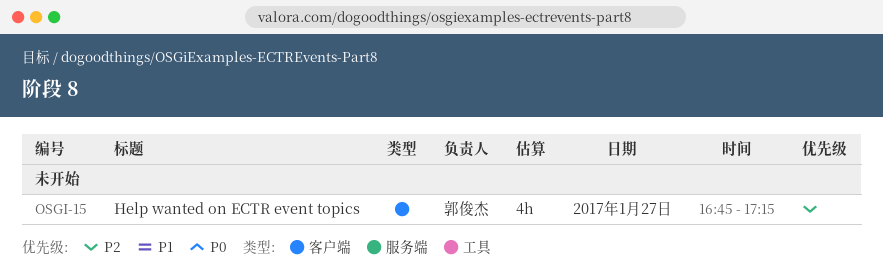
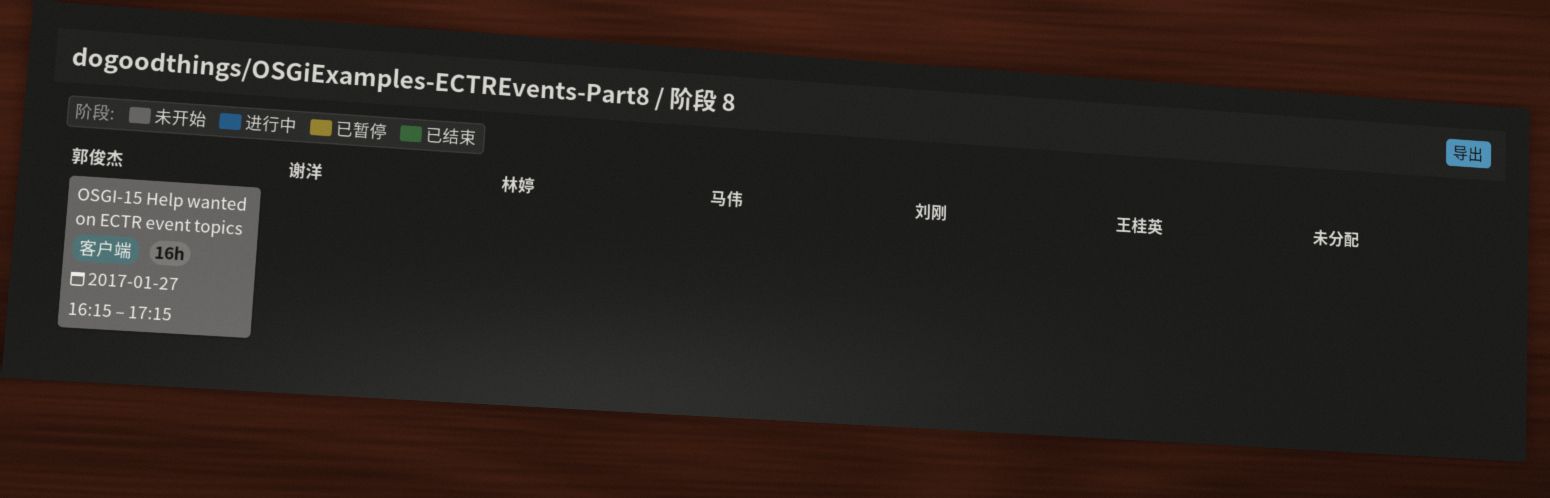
OSGI-15, estimate: 4h -> 16h
OSGI-15, begins: 16:45 -> 16:15

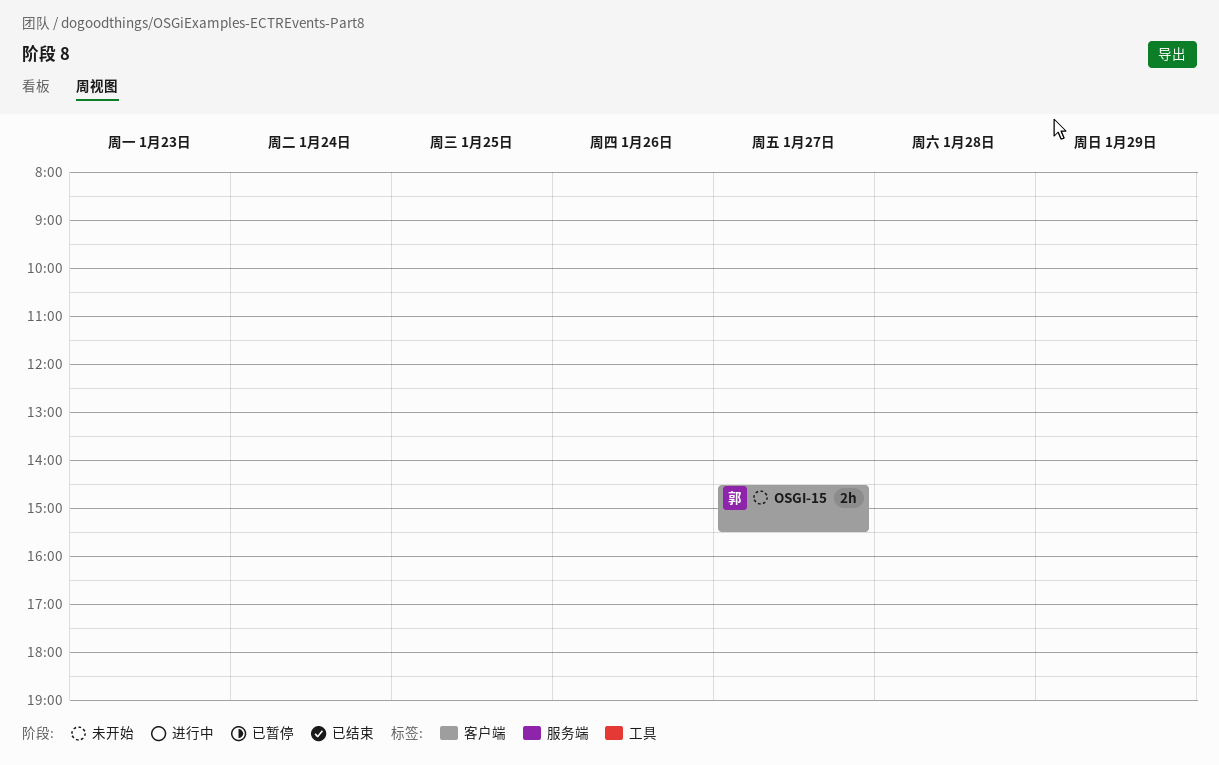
OSGI-15, estimate: 16h -> 2h
OSGI-15, begins: 16:15 -> 14:30
OSGI-15, ends: 17:15 -> 15:30

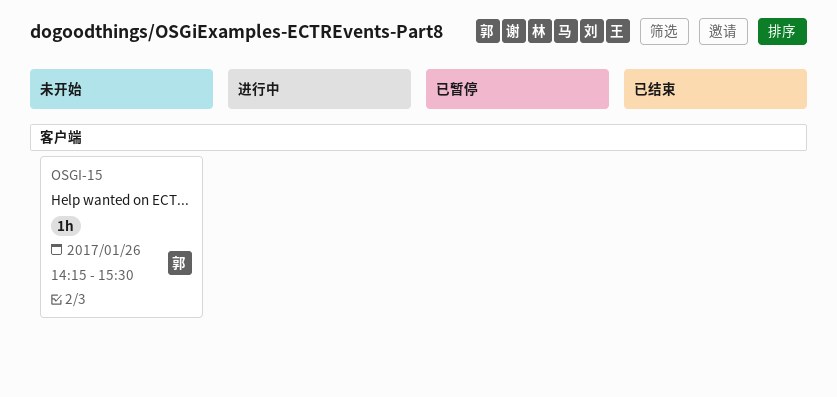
OSGI-15, estimate: 2h -> 1h
OSGI-15, day: Jan 27 -> Jan 26
OSGI-15, begins: 14:30 -> 14:15

